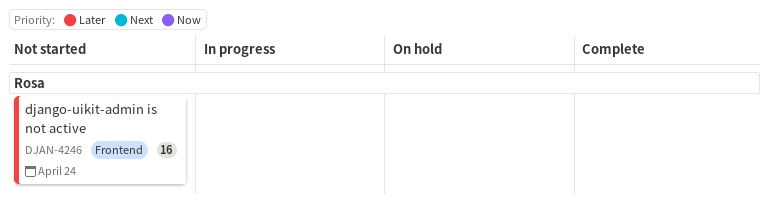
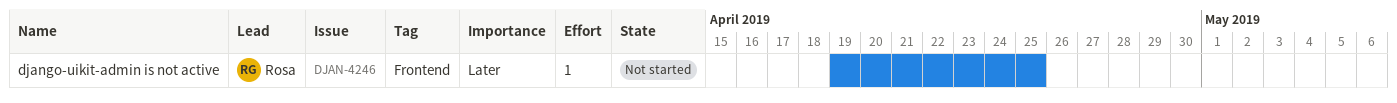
DJAN-4246, estimate: 16 -> 1
DJAN-4246, due: Apr 24 -> Apr 25

